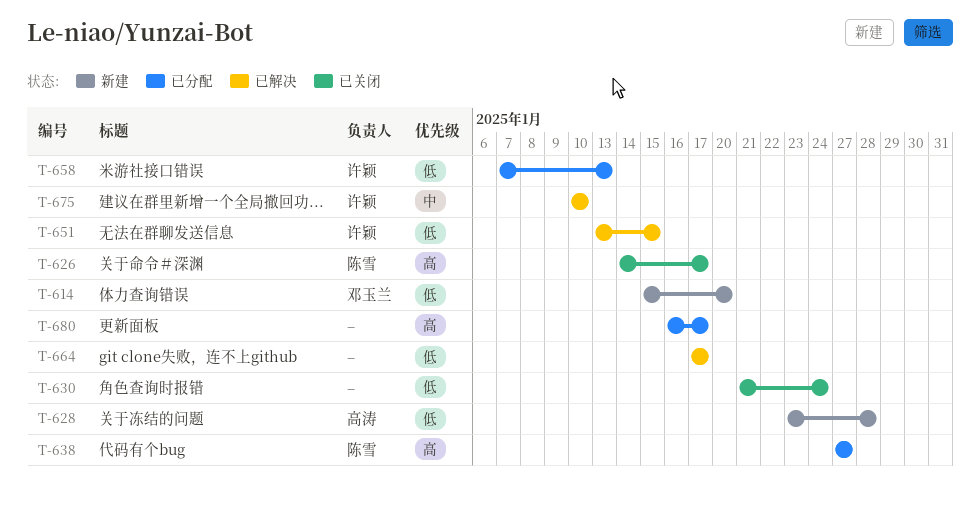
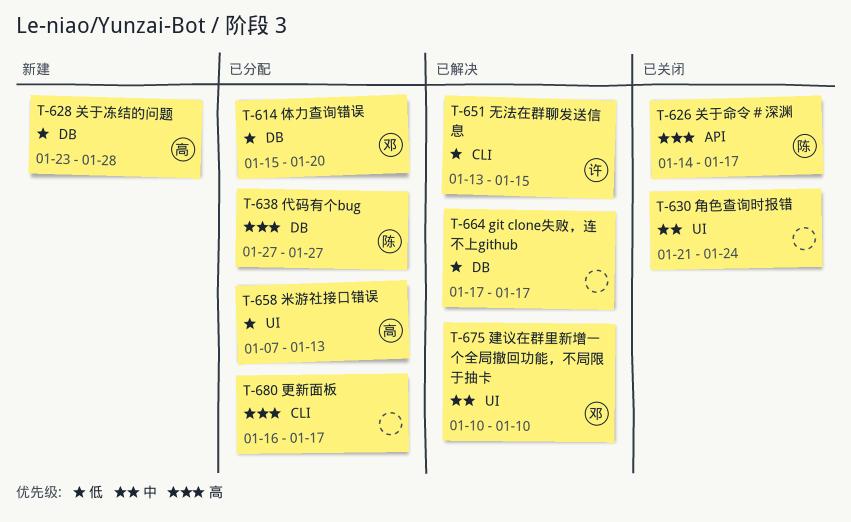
T-614, status: 新建 -> 已分配
T-630, priority: 低 -> 中
T-658, owner: 许颖 -> 高涛
T-675, owner: 许颖 -> 邓玉兰

